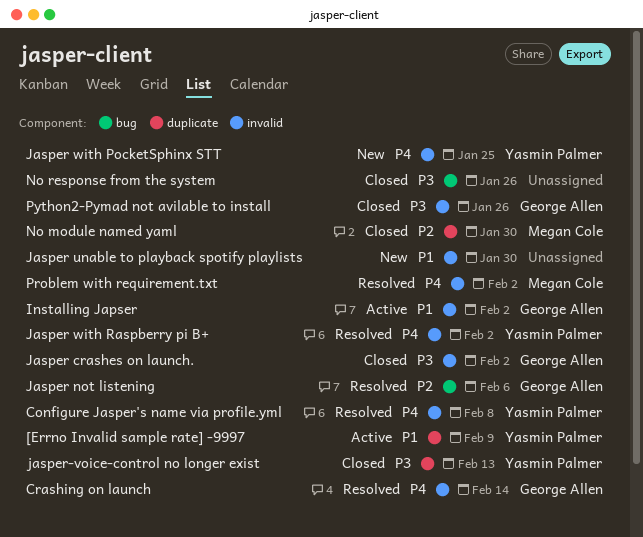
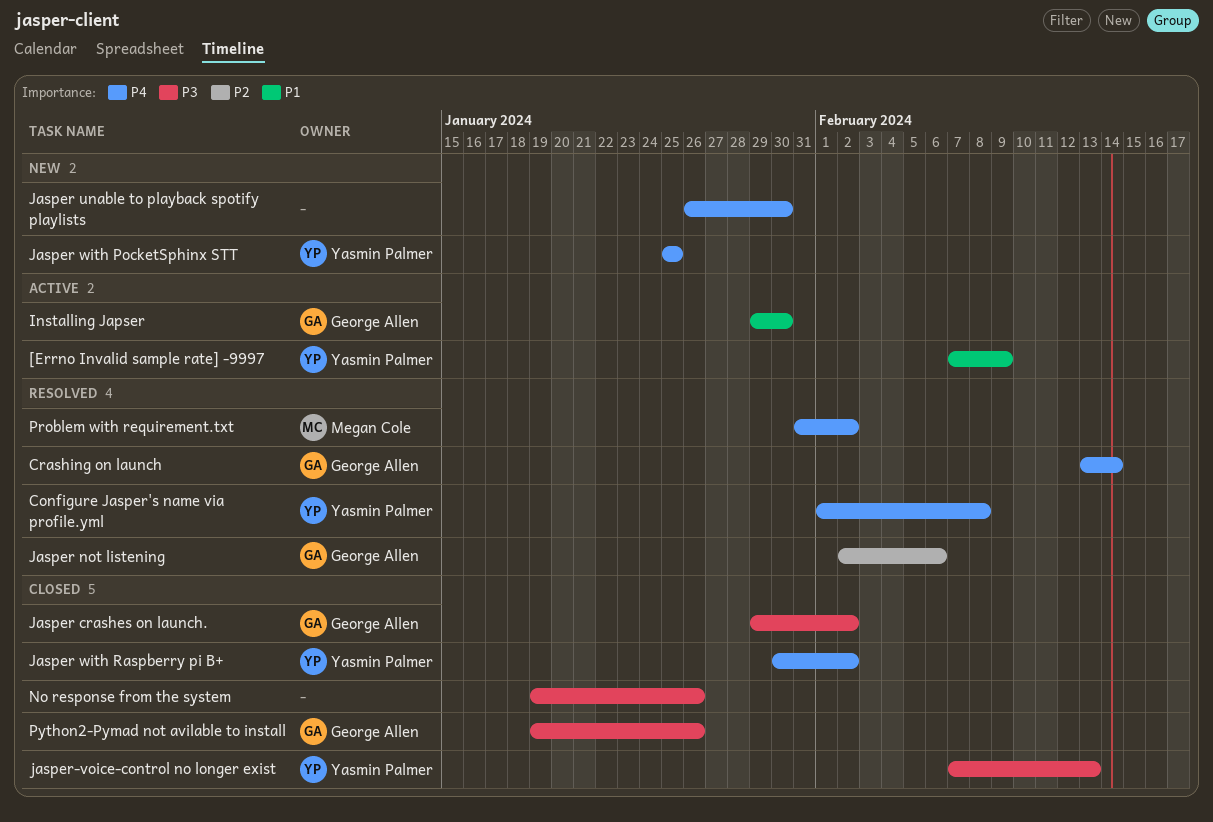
Installing Japser, due: Feb 2 -> Jan 30
Jasper unable to playback spotify playlists, priority: P1 -> P4
Jasper with Raspberry pi B+, status: Resolved -> Closed
No module named yaml: present -> none

